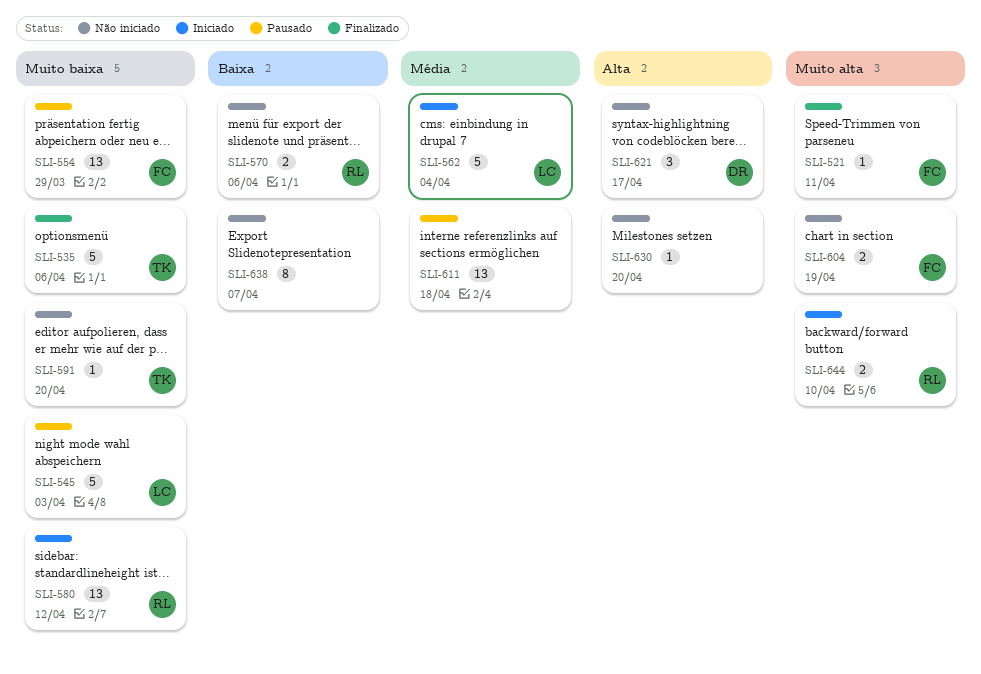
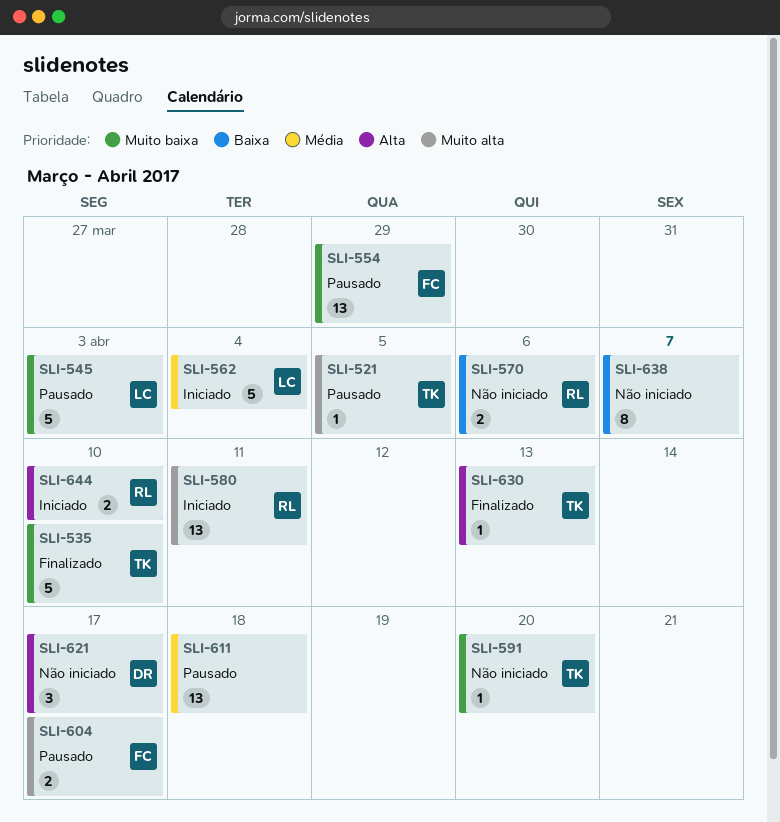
SLI-521, status: Finalizado -> Pausado
SLI-521, owner: FC -> TK
SLI-521, due: Apr 11 -> Apr 5
SLI-535, due: Apr 6 -> Apr 10
SLI-580, priority: Muito baixa -> Muito alta
SLI-580, due: Apr 12 -> Apr 11
SLI-604, status: Não iniciado -> Pausado
SLI-604, due: Apr 19 -> Apr 17
SLI-630, status: Não iniciado -> Finalizado
SLI-630, owner: none -> TK
SLI-630, due: Apr 20 -> Apr 13
SLI-644, priority: Muito alta -> Alta

